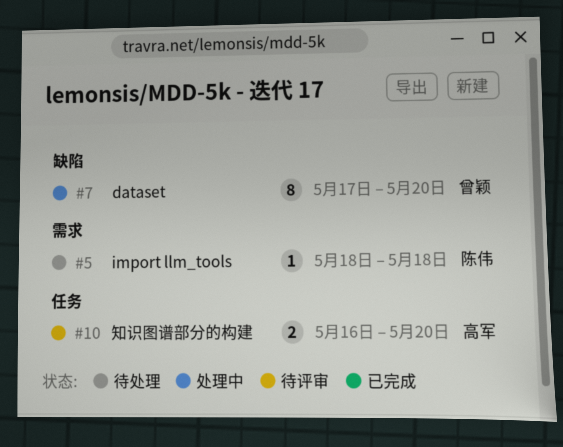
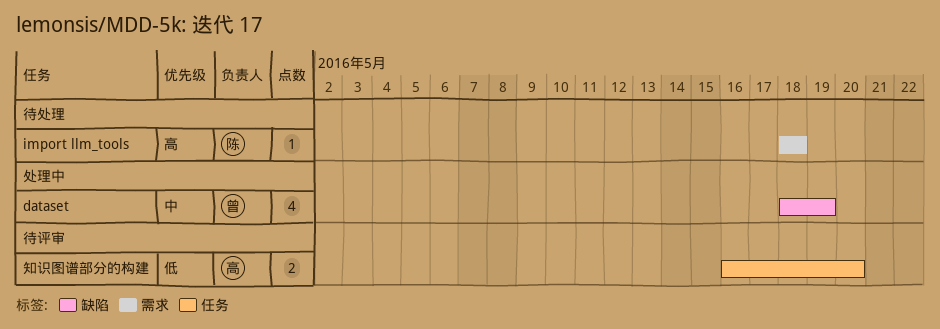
dataset, estimate: 8 -> 4
dataset, start: May 17 -> May 18
dataset, due: May 20 -> May 19

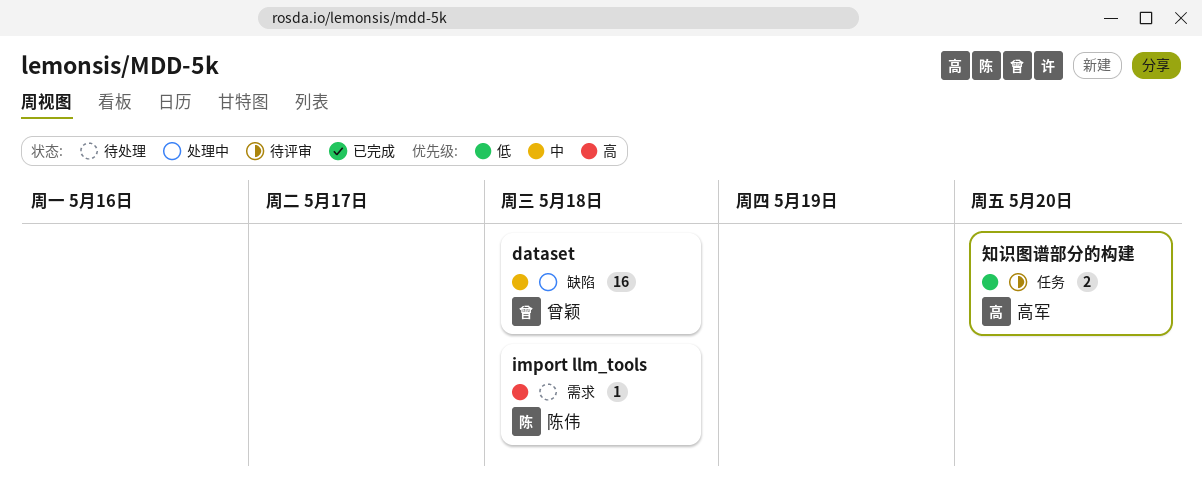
dataset, estimate: 4 -> 16
dataset, due: May 19 -> May 18

